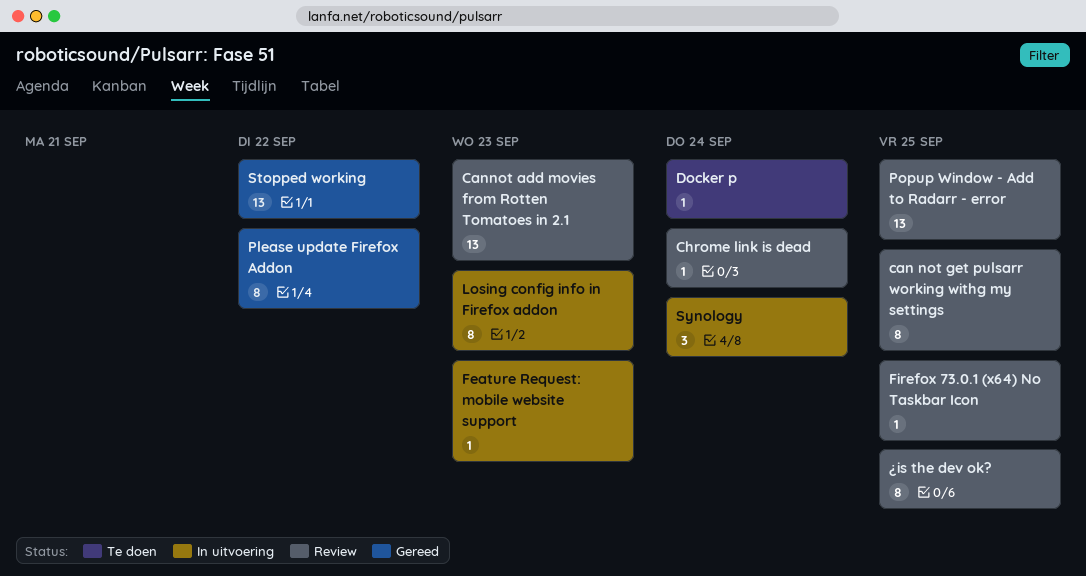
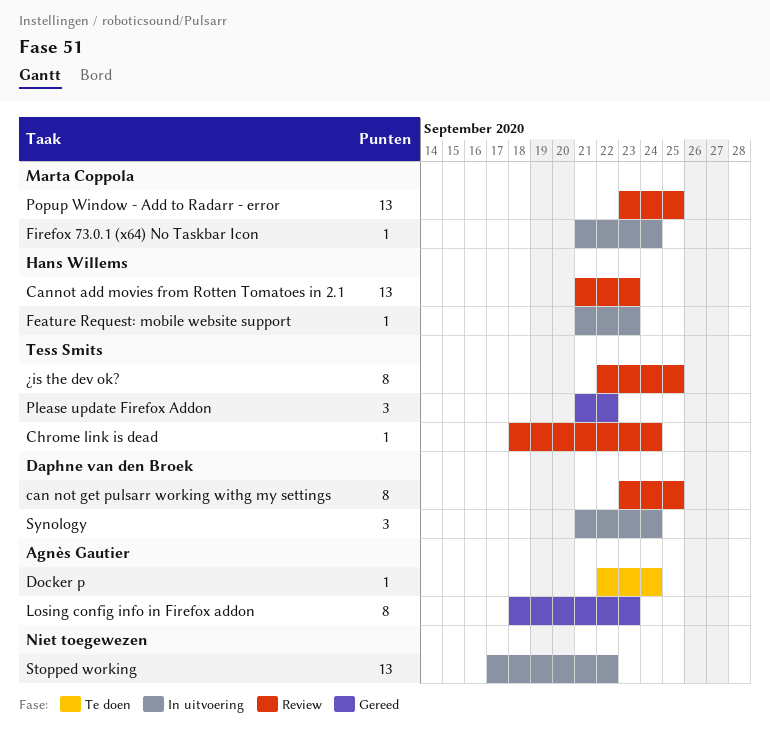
Firefox 73.0.1 (x64) No Taskbar Icon, status: Review -> In uitvoering
Firefox 73.0.1 (x64) No Taskbar Icon, due: Sep 25 -> Sep 24
Losing config info in Firefox addon, status: In uitvoering -> Gereed
Please update Firefox Addon, estimate: 8 -> 3
Stopped working, status: Gereed -> In uitvoering

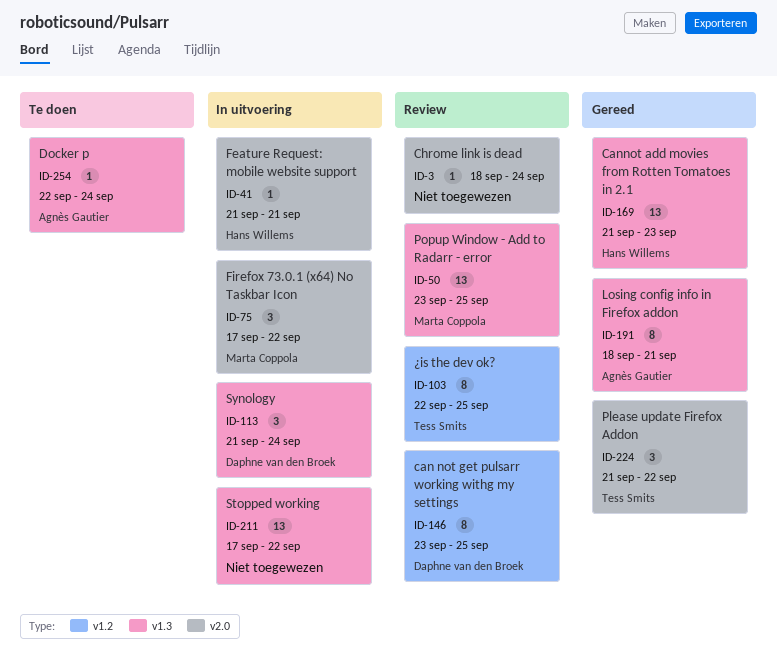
Cannot add movies from Rotten Tomatoes in 2.1, status: Review -> Gereed
Chrome link is dead, owner: Tess Smits -> none
Feature Request: mobile website support, due: Sep 23 -> Sep 21
Firefox 73.0.1 (x64) No Taskbar Icon, estimate: 1 -> 3
Firefox 73.0.1 (x64) No Taskbar Icon, start: Sep 21 -> Sep 17
Firefox 73.0.1 (x64) No Taskbar Icon, due: Sep 24 -> Sep 22
Losing config info in Firefox addon, due: Sep 23 -> Sep 21

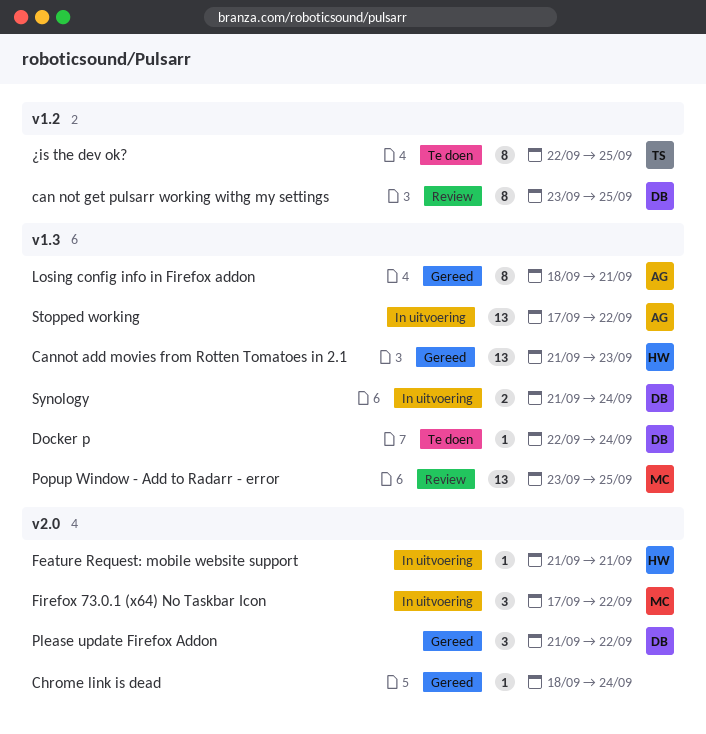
Chrome link is dead, status: Review -> Gereed
Docker p, owner: Agnès Gautier -> Daphne van den Broek
Please update Firefox Addon, owner: Tess Smits -> Daphne van den Broek
Stopped working, owner: none -> Agnès Gautier
Synology, estimate: 3 -> 2
¿is the dev ok?, status: Review -> Te doen

